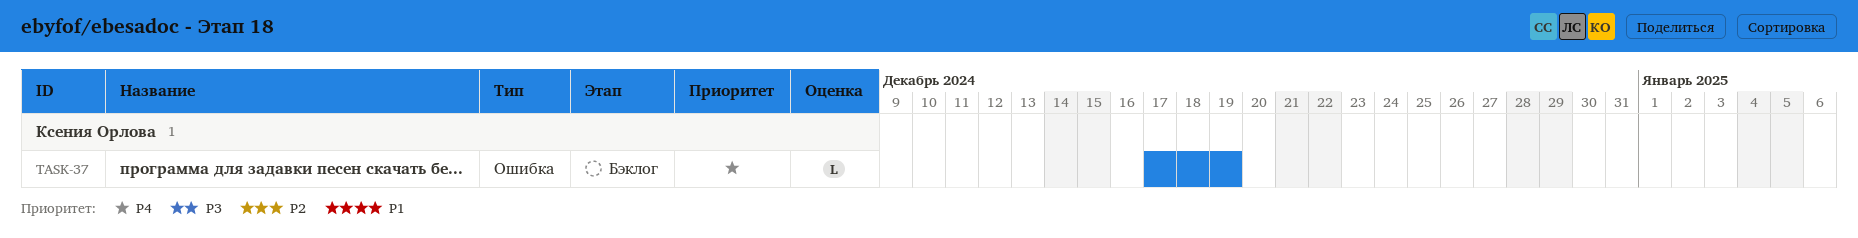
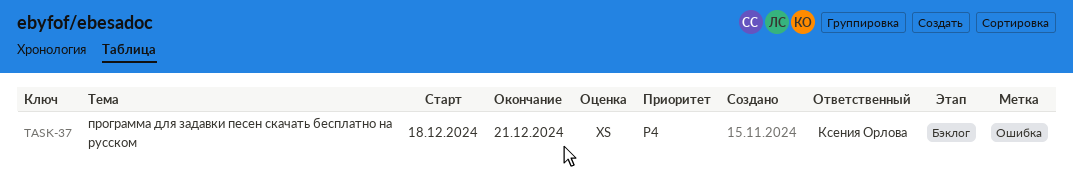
TASK-37, estimate: L -> XS
TASK-37, start: Dec 17 -> Dec 18
TASK-37, due: Dec 19 -> Dec 21

